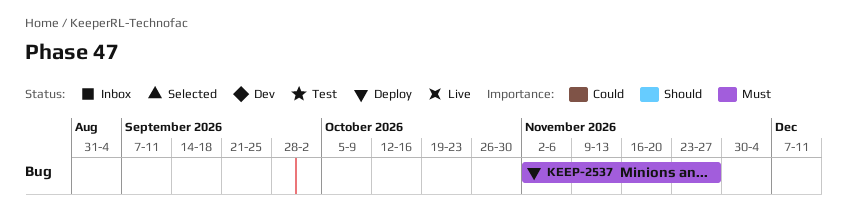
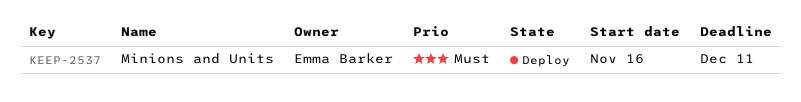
KEEP-2537, start: Nov 2 -> Nov 16
KEEP-2537, due: Nov 27 -> Dec 11

